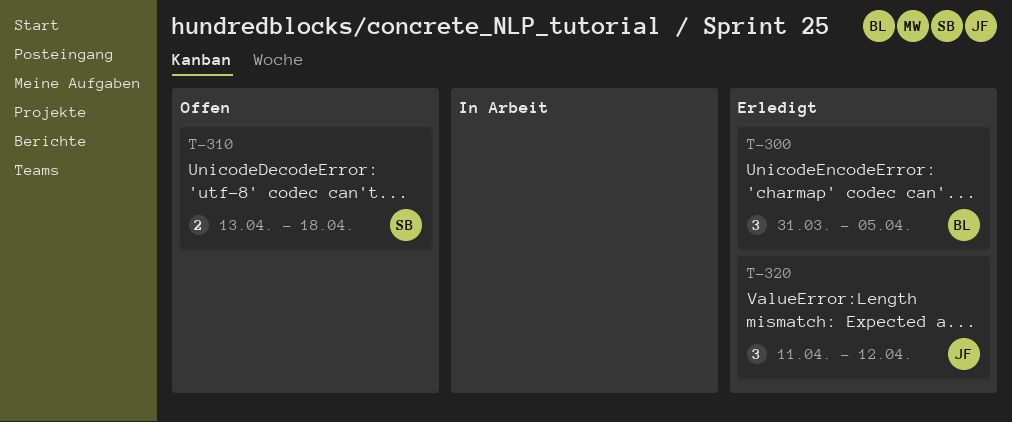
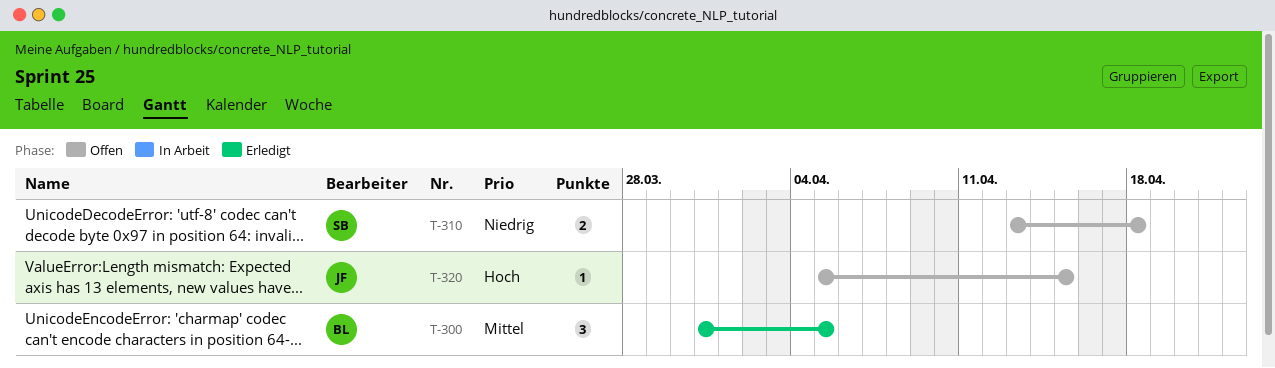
T-320, status: Erledigt -> Offen
T-320, estimate: 3 -> 1
T-320, start: Apr 11 -> Apr 5
T-320, due: Apr 12 -> Apr 15

